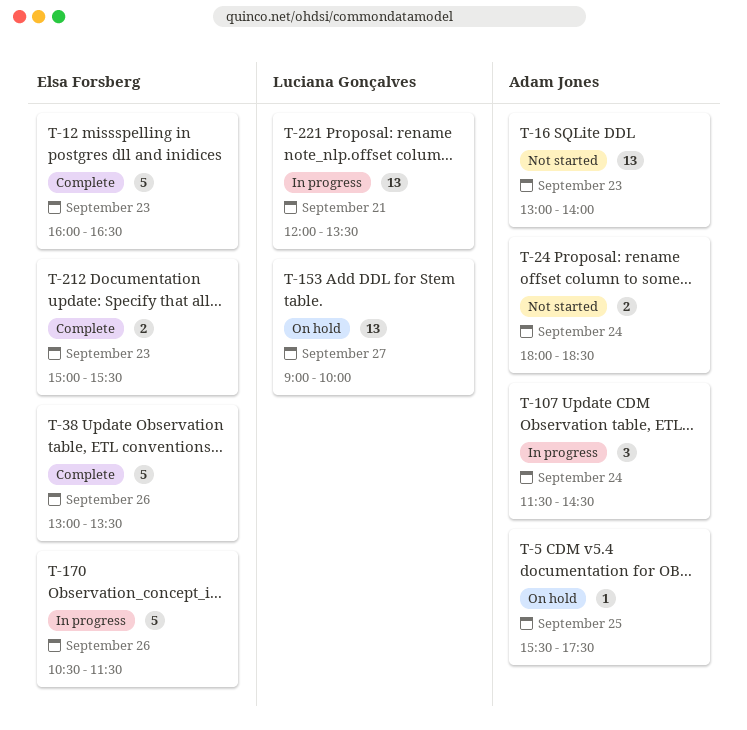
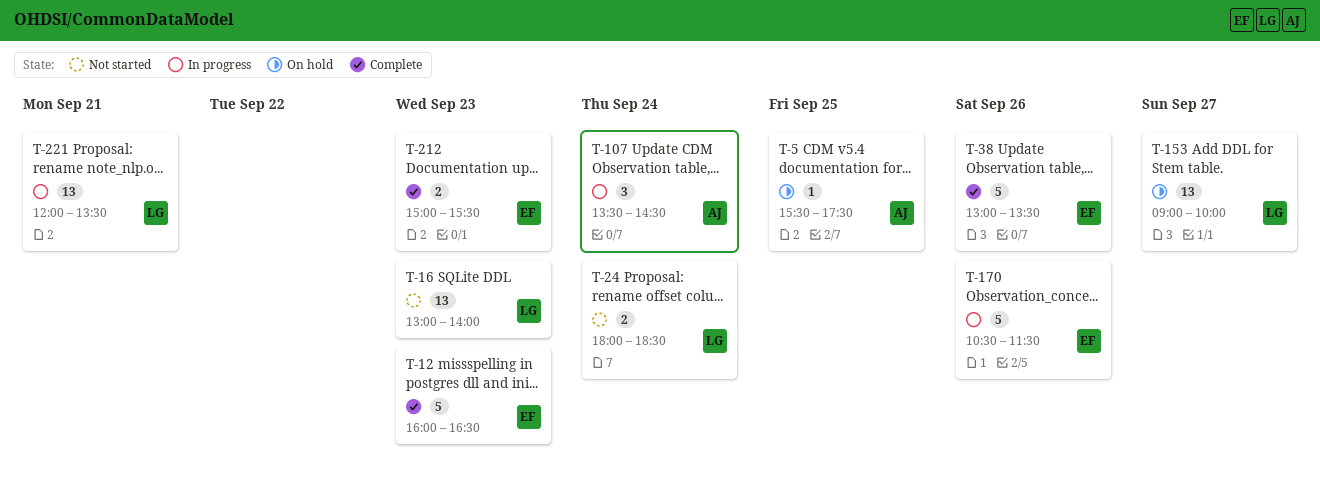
T-16, owner: Adam Jones -> Luciana Gonçalves
T-24, owner: Adam Jones -> Luciana Gonçalves
T-107, begins: 11:30 -> 13:30

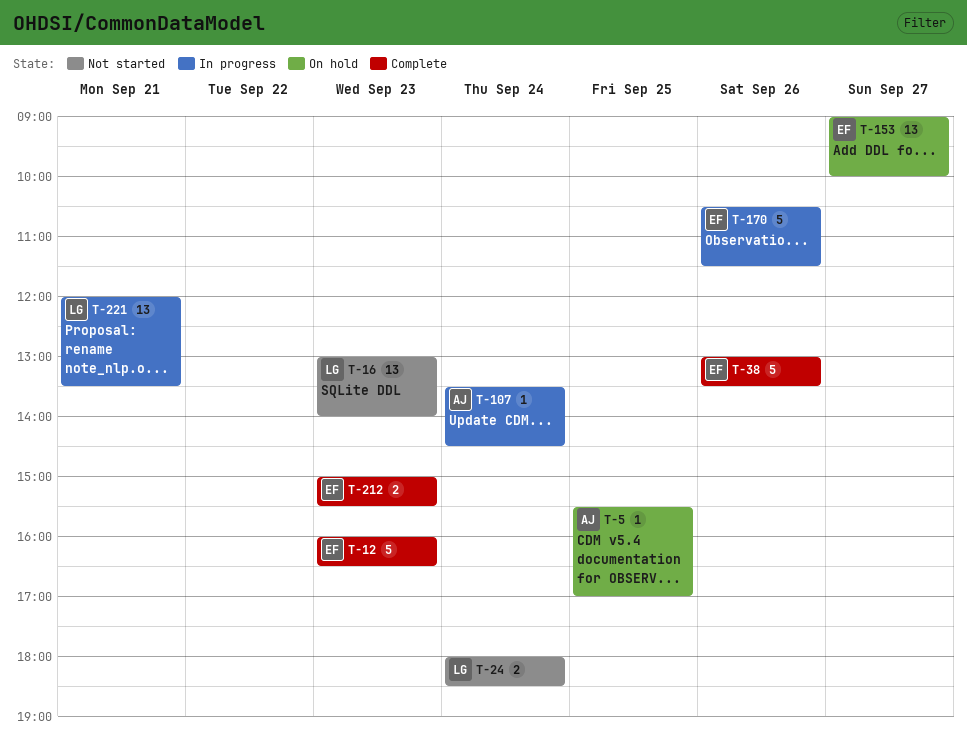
T-5, ends: 17:30 -> 17:00
T-107, estimate: 3 -> 1
T-153, owner: LG -> EF

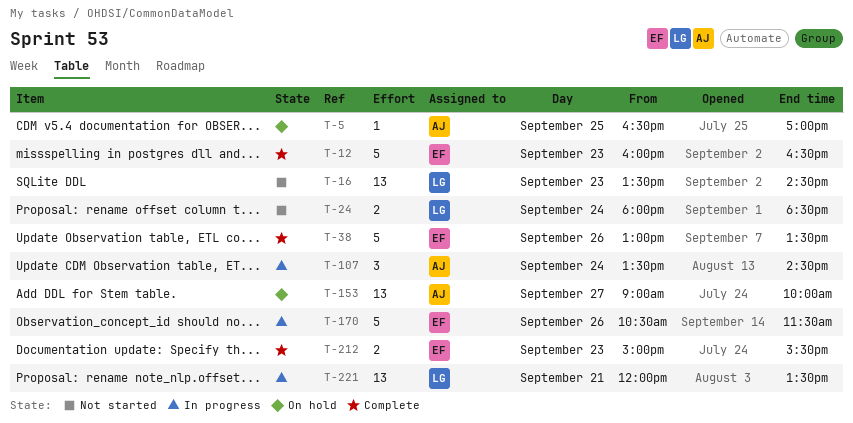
T-5, begins: 15:30 -> 16:30
T-16, begins: 13:00 -> 13:30
T-16, ends: 14:00 -> 14:30
T-107, estimate: 1 -> 3
T-153, owner: EF -> AJ

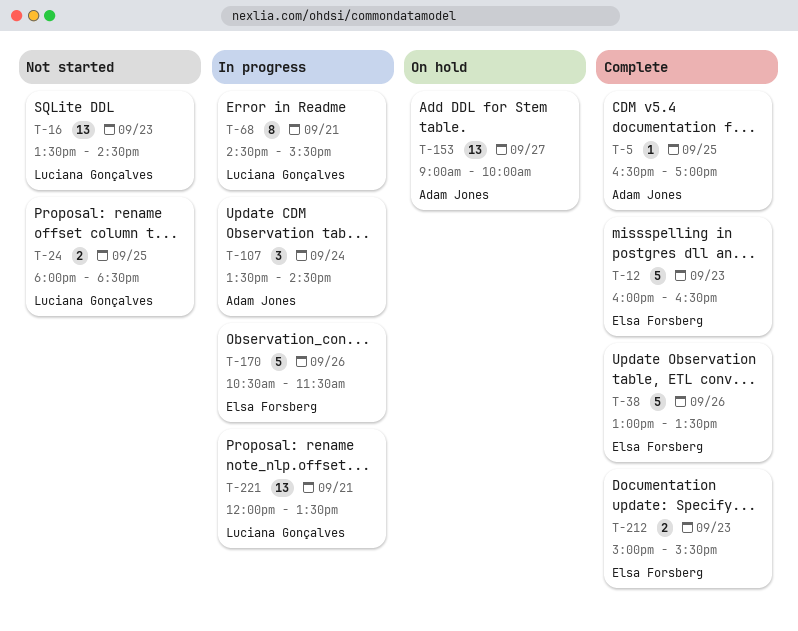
T-5, status: On hold -> Complete
T-24, day: Sep 24 -> Sep 25
T-68: none -> present

